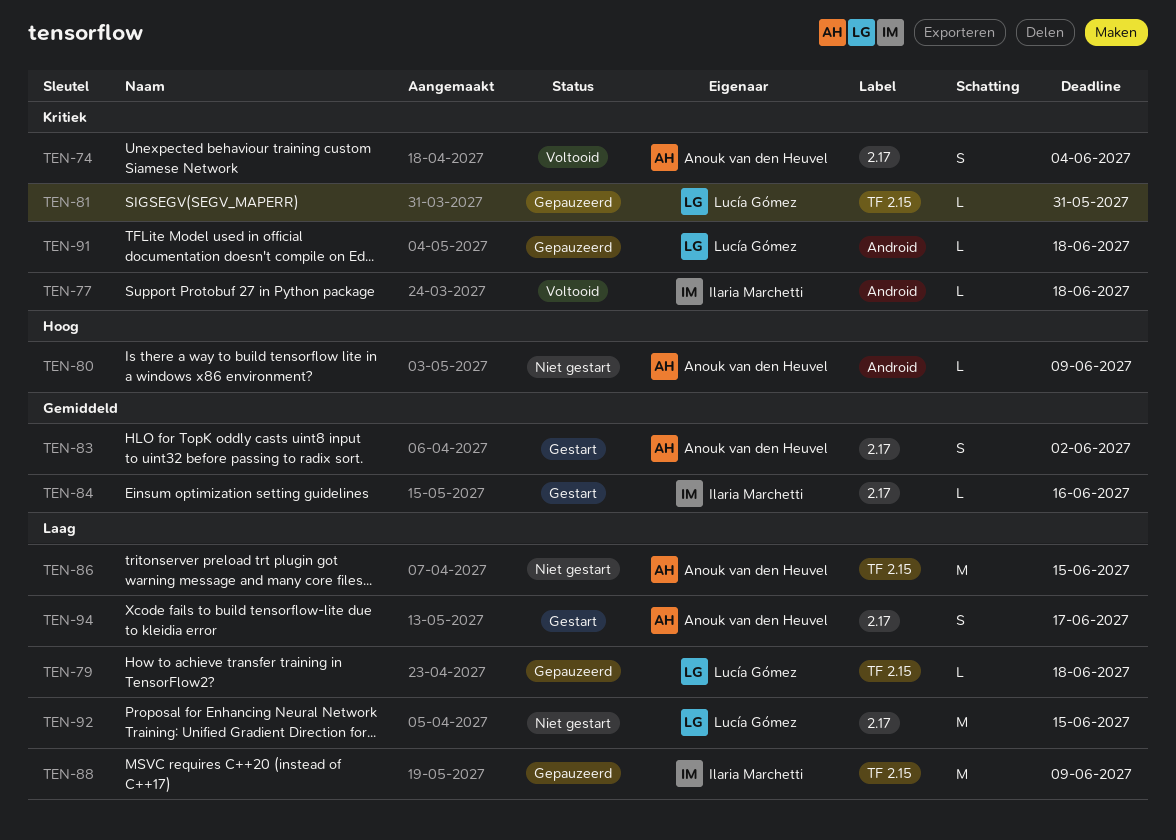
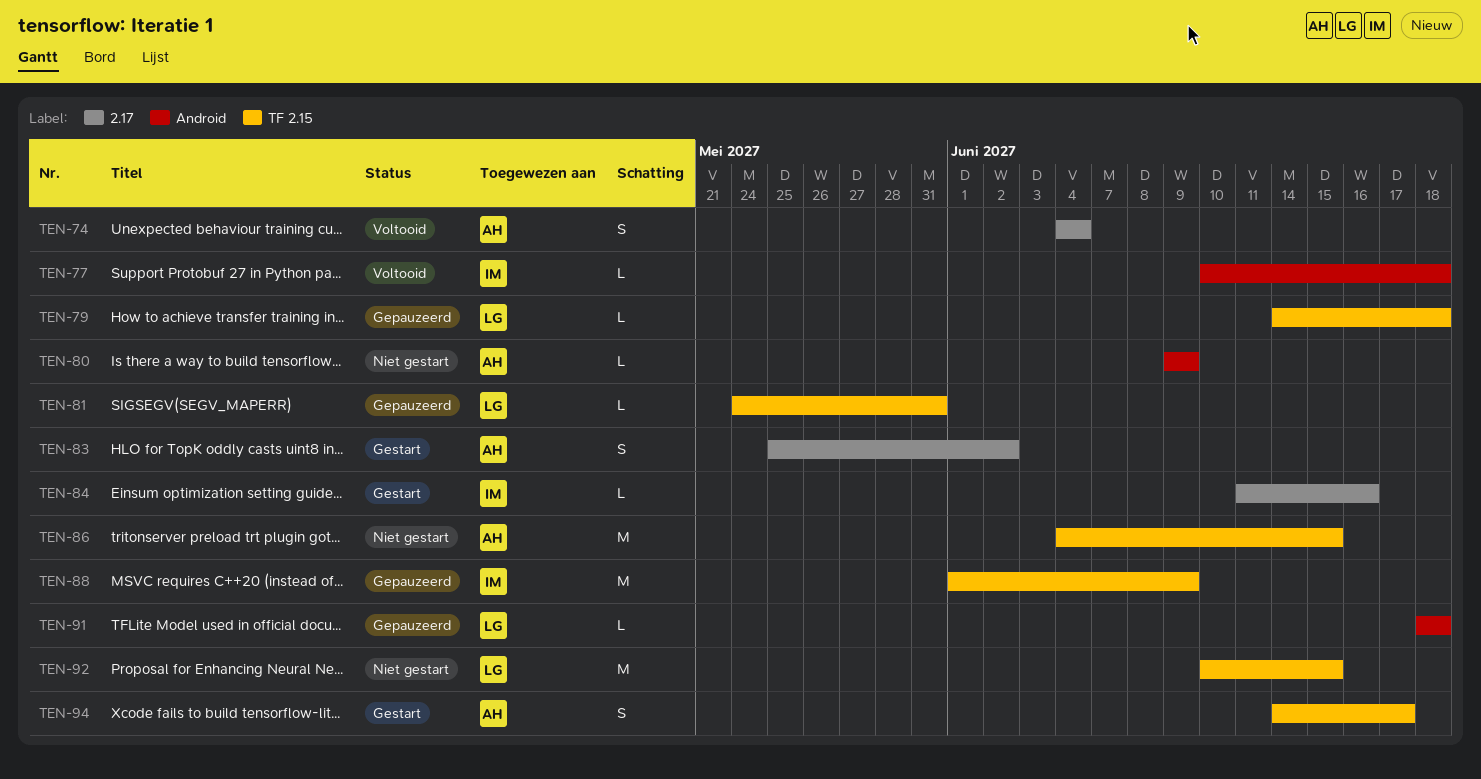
TEN-92, label: 2.17 -> TF 2.15
TEN-94, label: 2.17 -> TF 2.15

